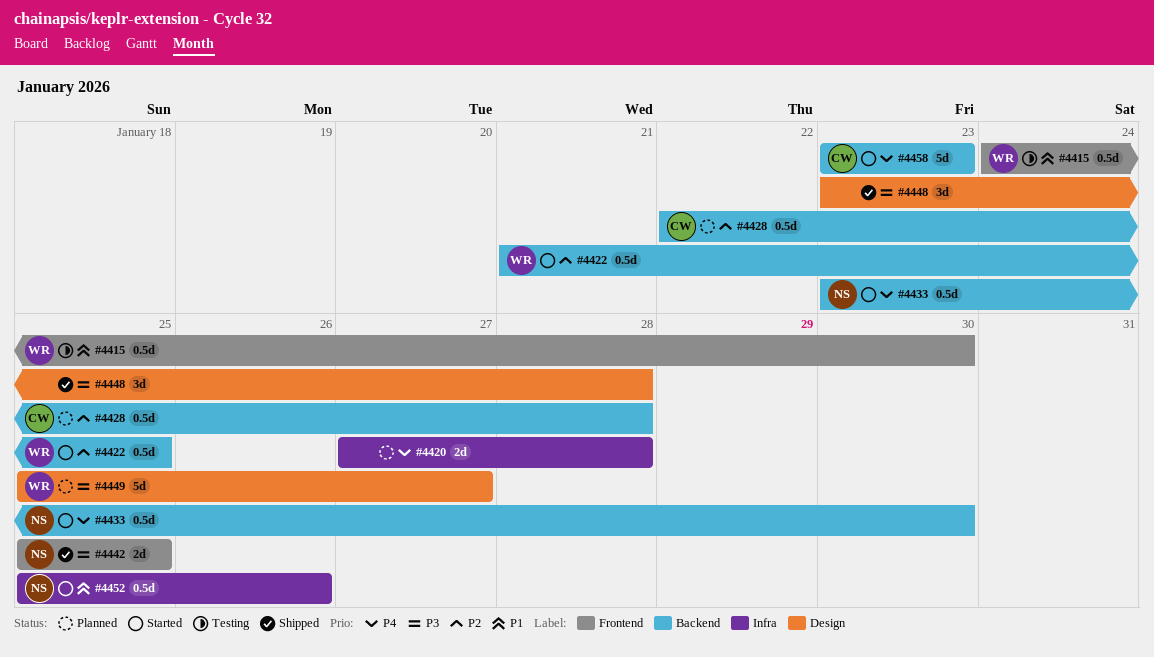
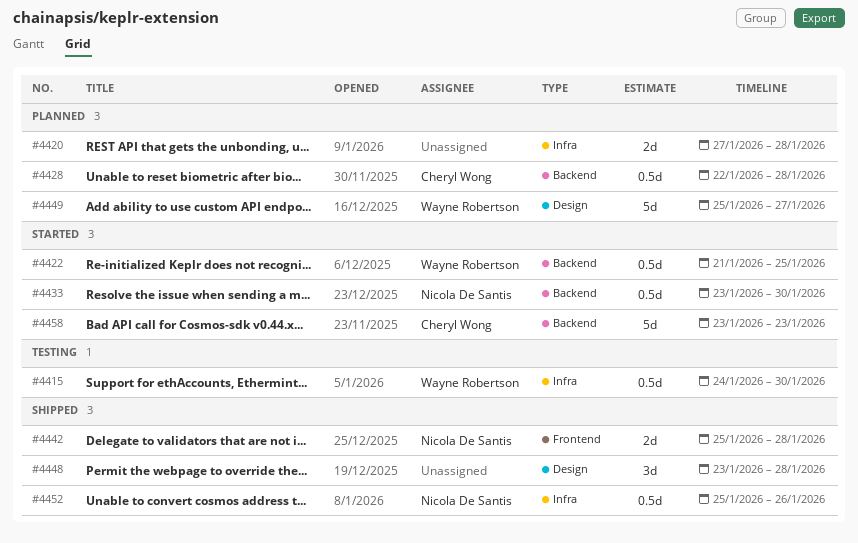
#4415, label: Frontend -> Infra
#4442, due: Jan 25 -> Jan 28
#4452, status: Started -> Shipped

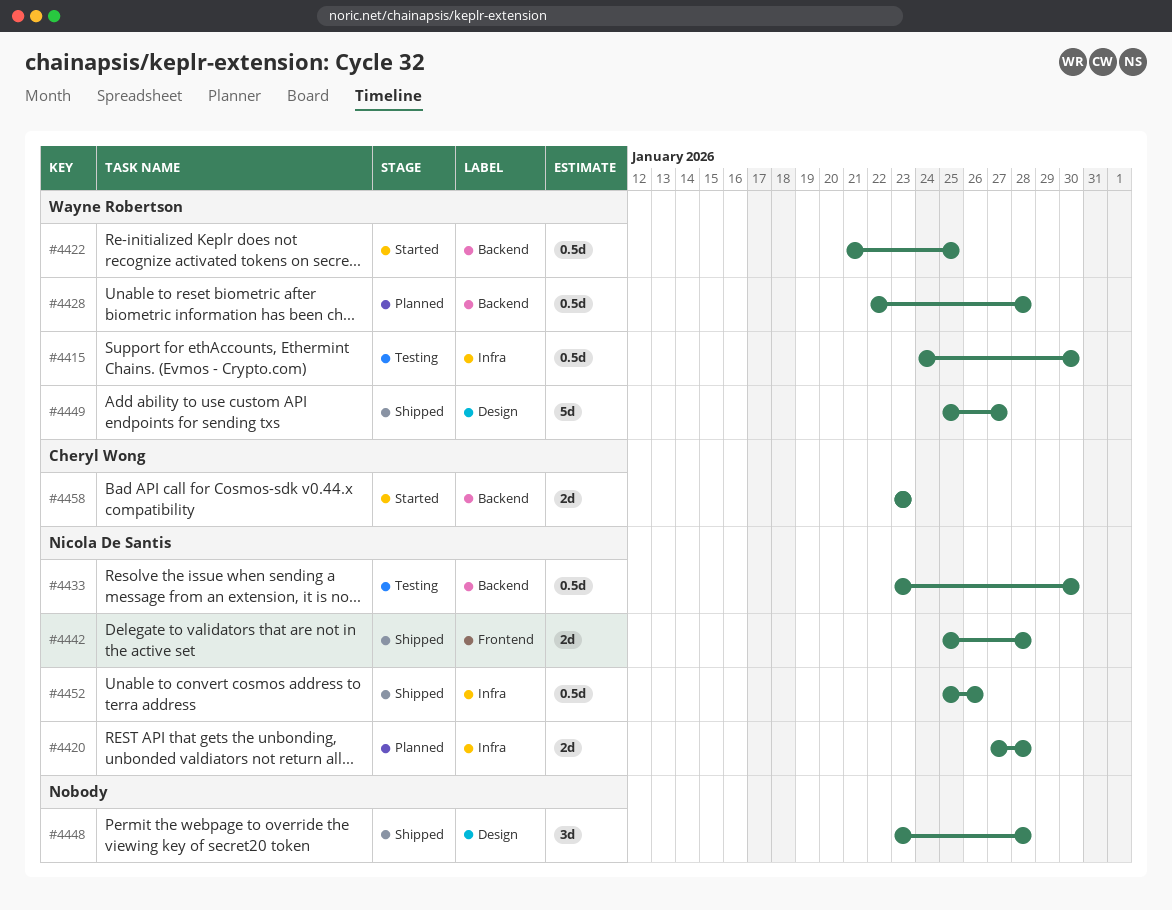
#4420, owner: none -> Nicola De Santis
#4428, owner: Cheryl Wong -> Wayne Robertson
#4433, status: Started -> Testing
#4449, status: Planned -> Shipped
#4458, estimate: 5d -> 2d

